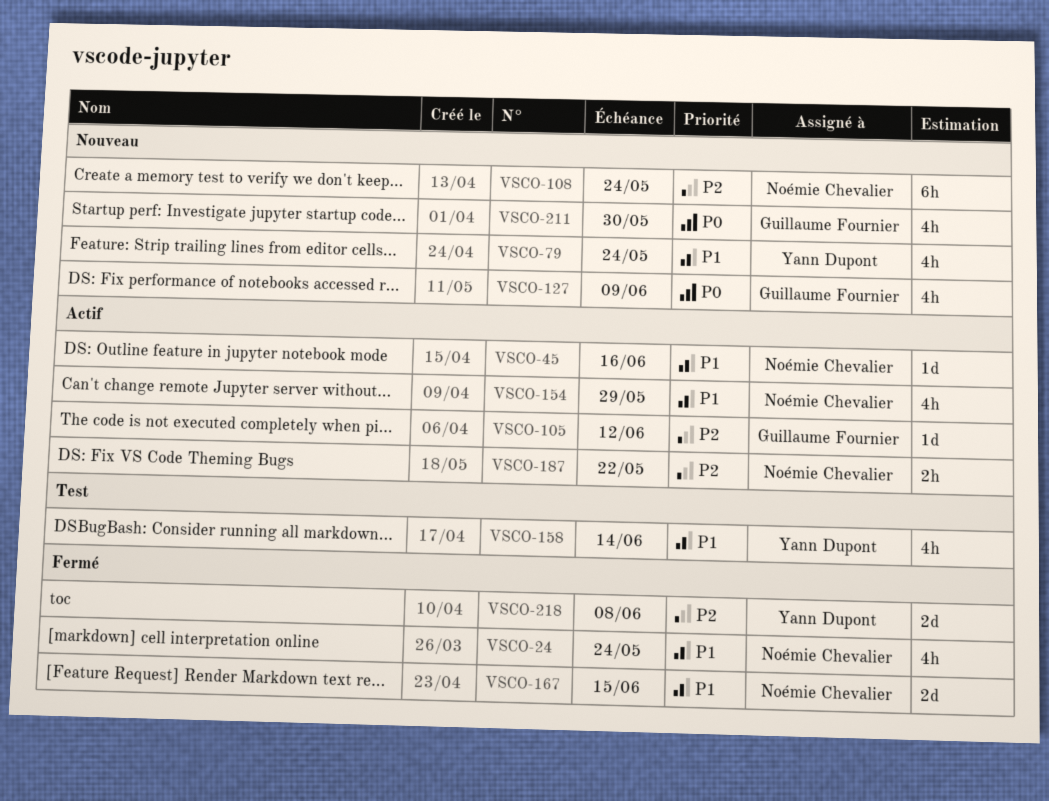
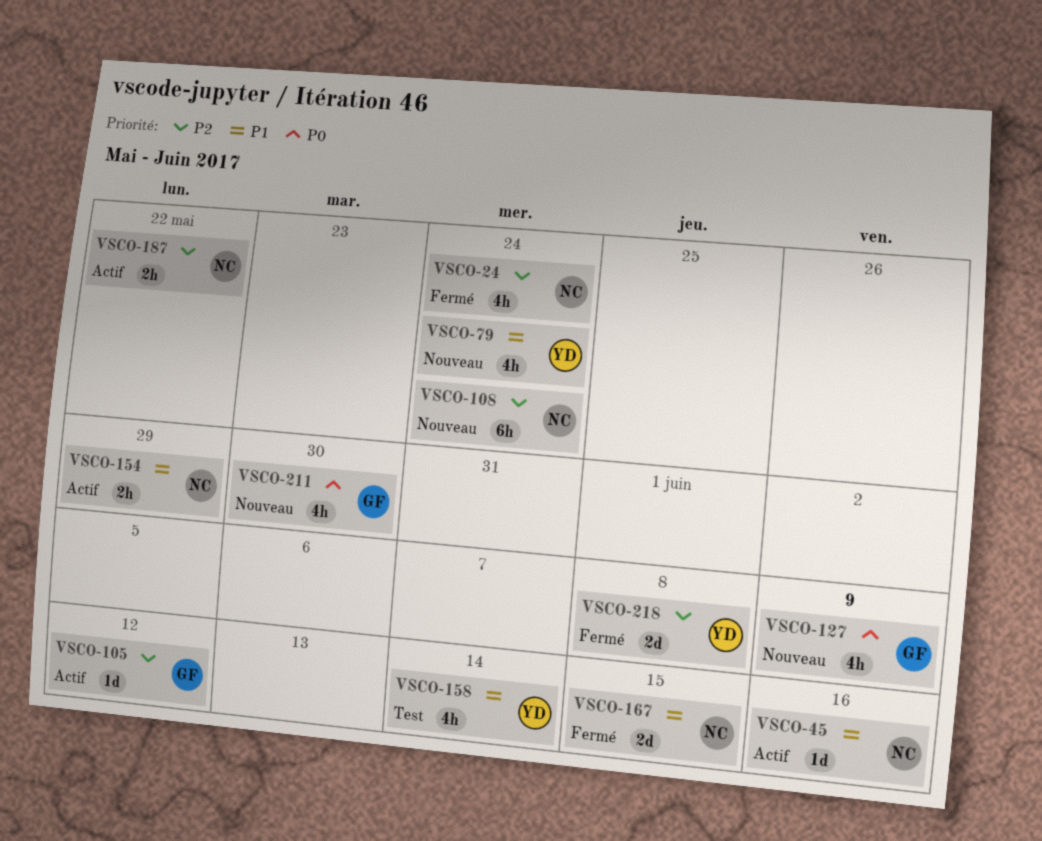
VSCO-24, priority: P1 -> P2
VSCO-154, estimate: 4h -> 2h

